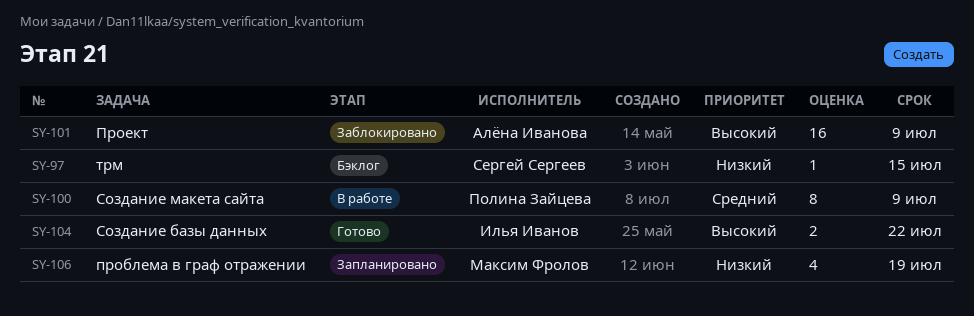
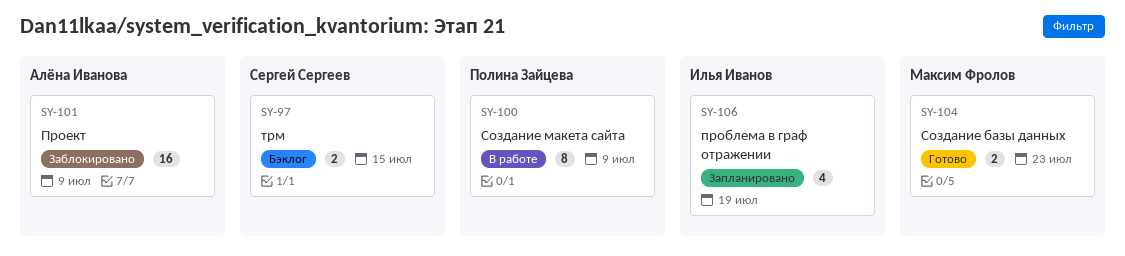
SY-97, estimate: 1 -> 2
SY-104, owner: Илья Иванов -> Максим Фролов
SY-104, due: Jul 22 -> Jul 23
SY-106, owner: Максим Фролов -> Илья Иванов

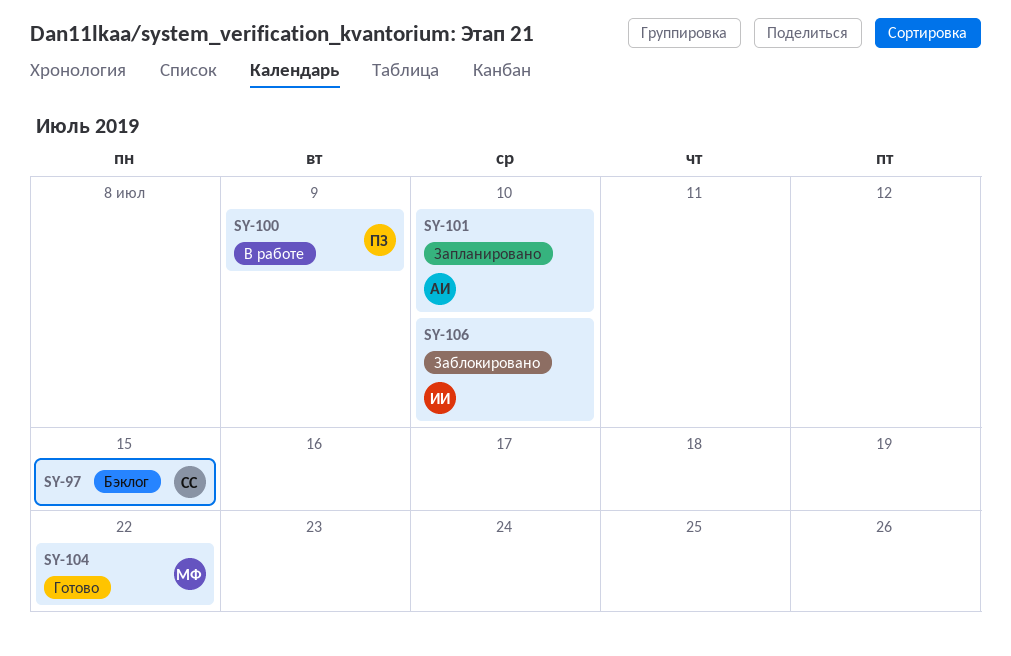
SY-101, status: Заблокировано -> Запланировано
SY-101, due: Jul 9 -> Jul 10
SY-104, due: Jul 23 -> Jul 22
SY-106, status: Запланировано -> Заблокировано
SY-106, due: Jul 19 -> Jul 10

